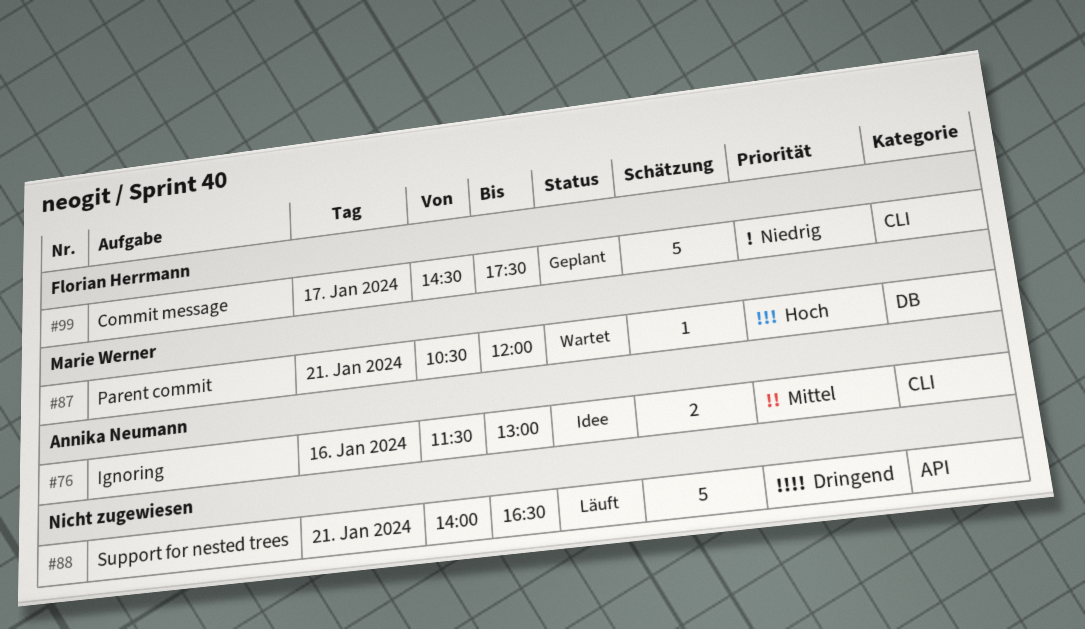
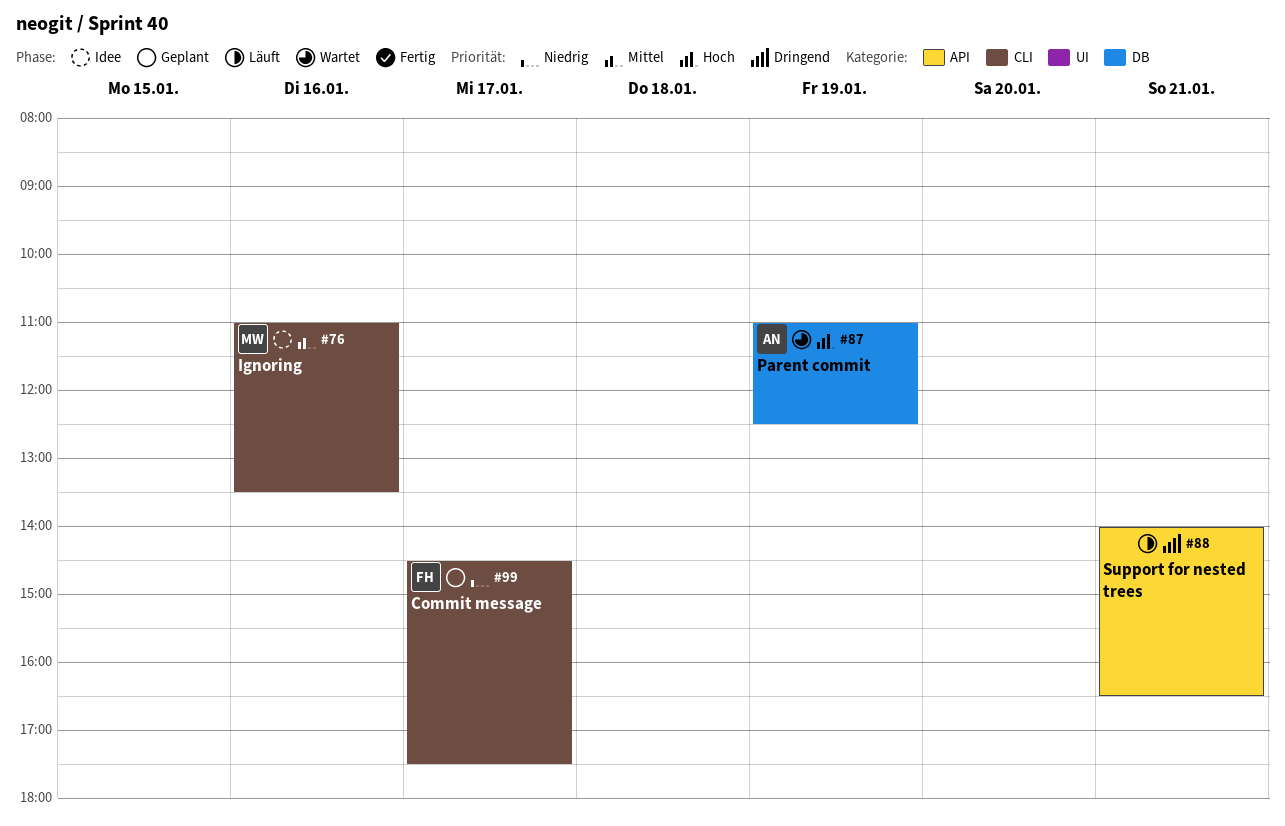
#76, owner: Annika Neumann -> Marie Werner
#76, begins: 11:30 -> 11:00
#76, ends: 13:00 -> 13:30
#87, owner: Marie Werner -> Annika Neumann
#87, day: Jan 21 -> Jan 19
#87, begins: 10:30 -> 11:00
#87, ends: 12:00 -> 12:30

